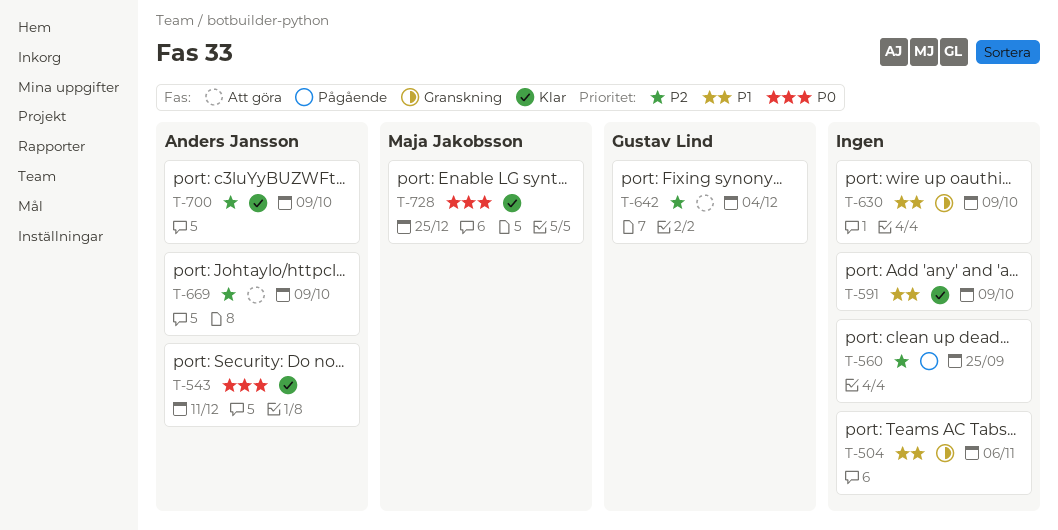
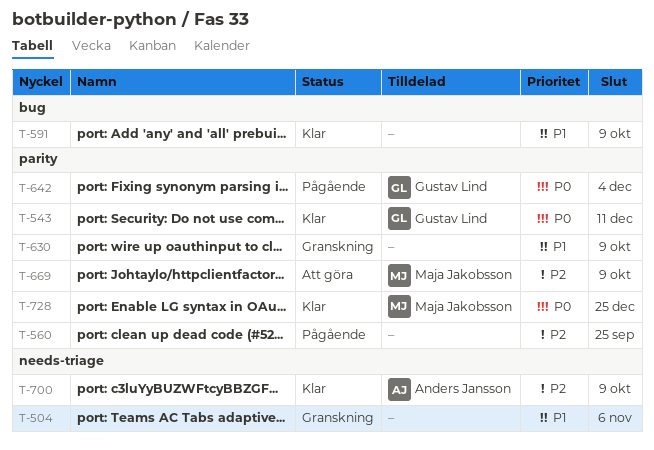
T-543, owner: Anders Jansson -> Gustav Lind
T-642, status: Att göra -> Pågående
T-642, priority: P2 -> P0
T-669, owner: Anders Jansson -> Maja Jakobsson

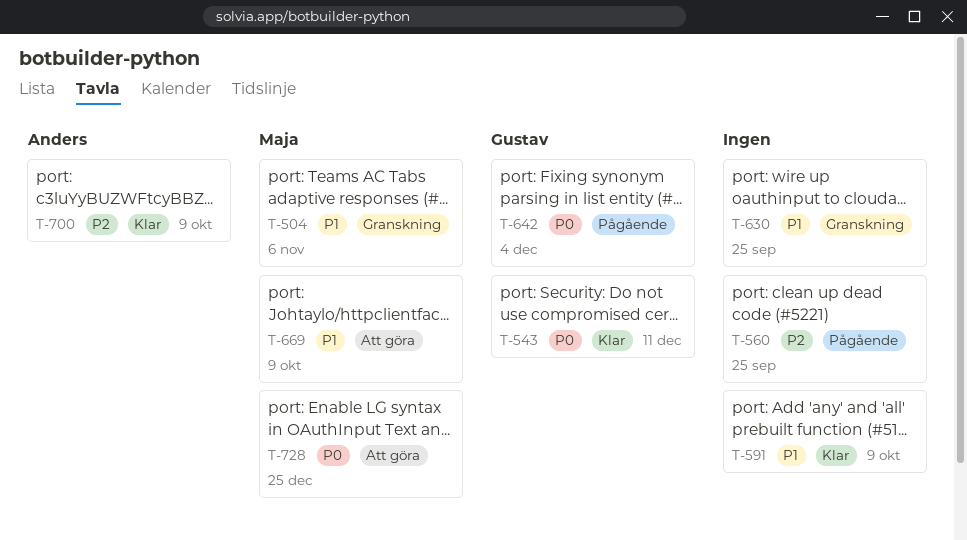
T-504, owner: none -> Maja Jakobsson
T-630, due: Oct 9 -> Sep 25
T-669, priority: P2 -> P1
T-728, status: Klar -> Att göra

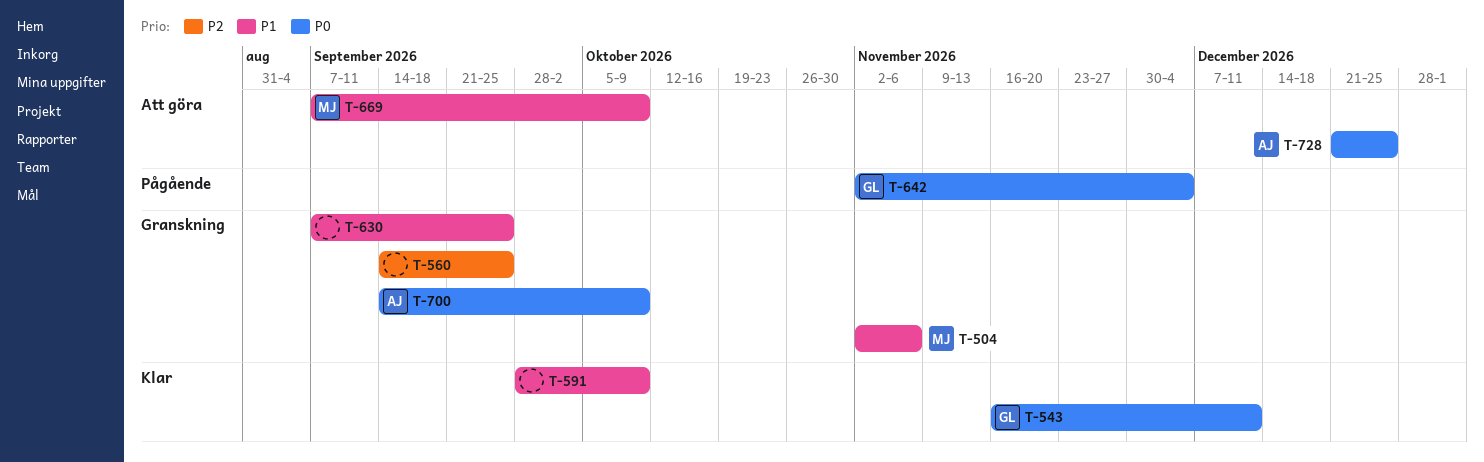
T-560, status: Pågående -> Granskning
T-700, status: Klar -> Granskning
T-700, priority: P2 -> P0
T-728, owner: Maja -> Anders

